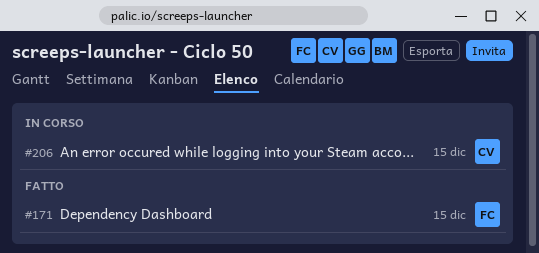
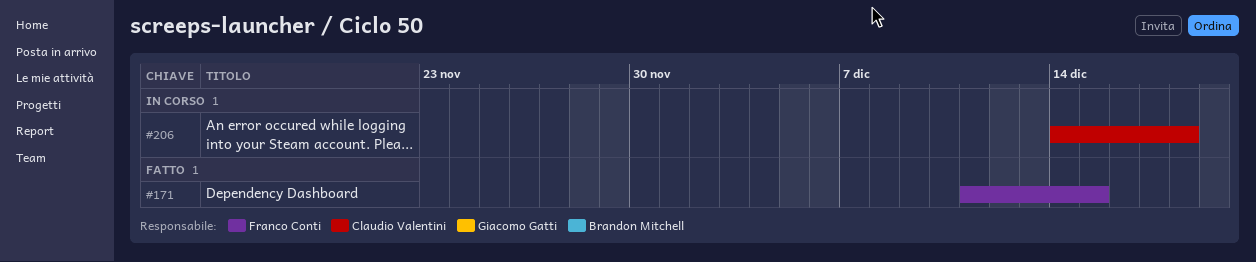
#206, due: Dec 15 -> Dec 18

